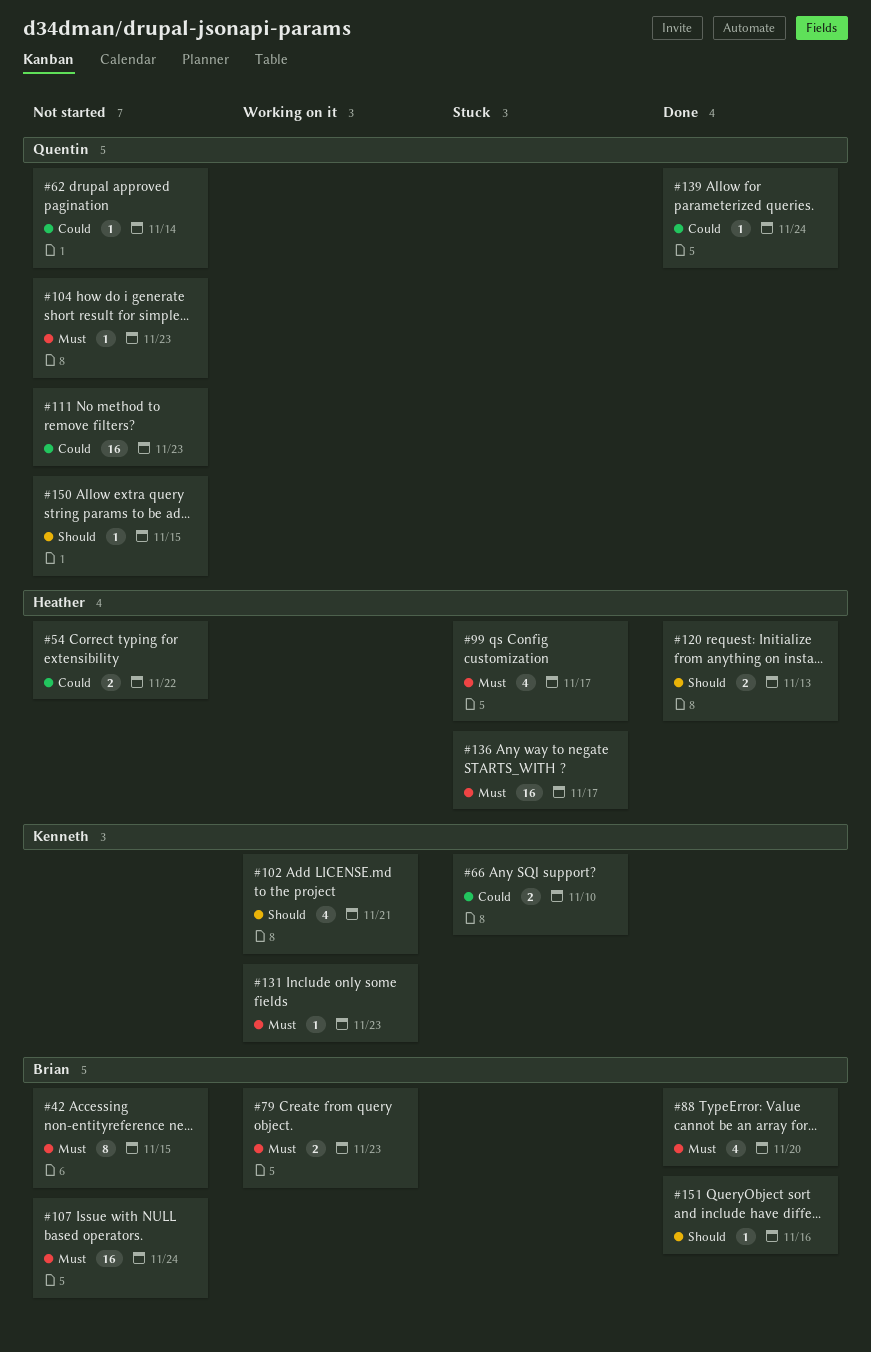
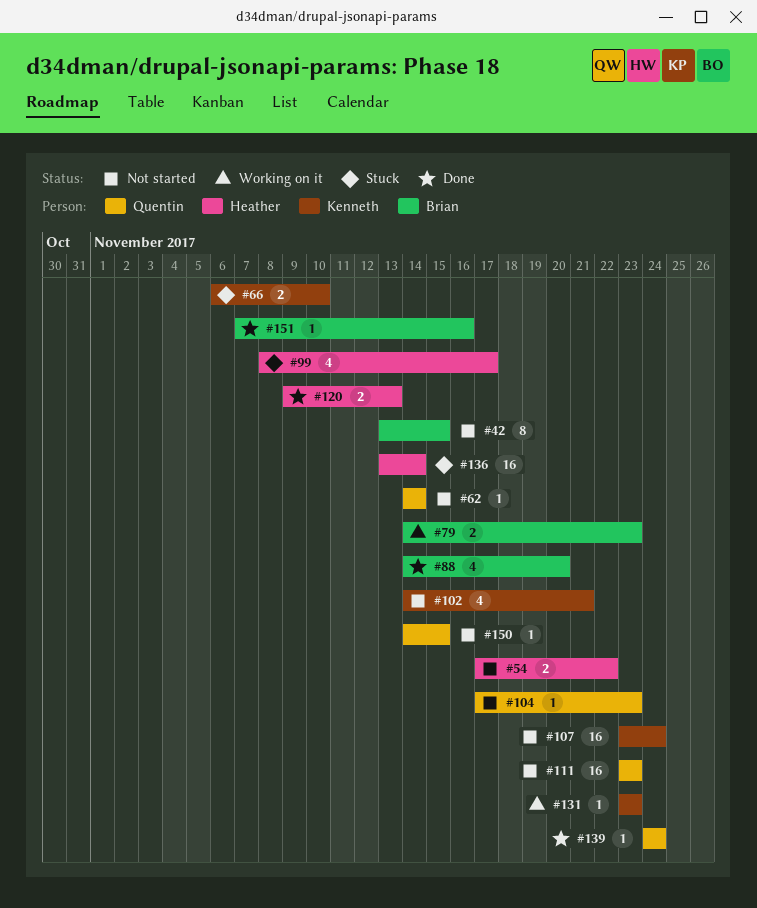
#102, status: Working on it -> Not started
#107, owner: Brian -> Kenneth
#136, due: Nov 17 -> Nov 14

